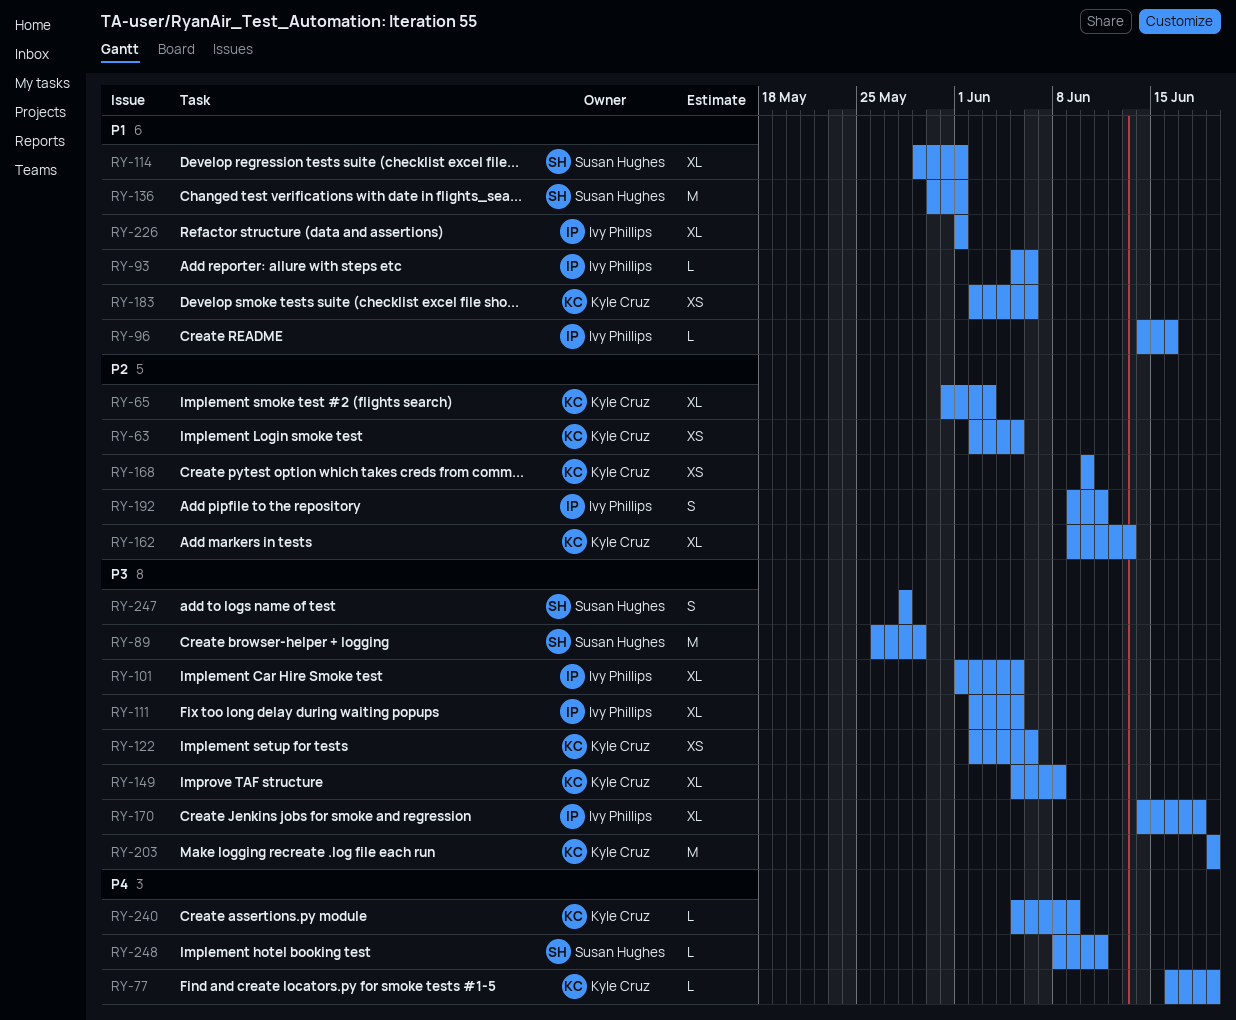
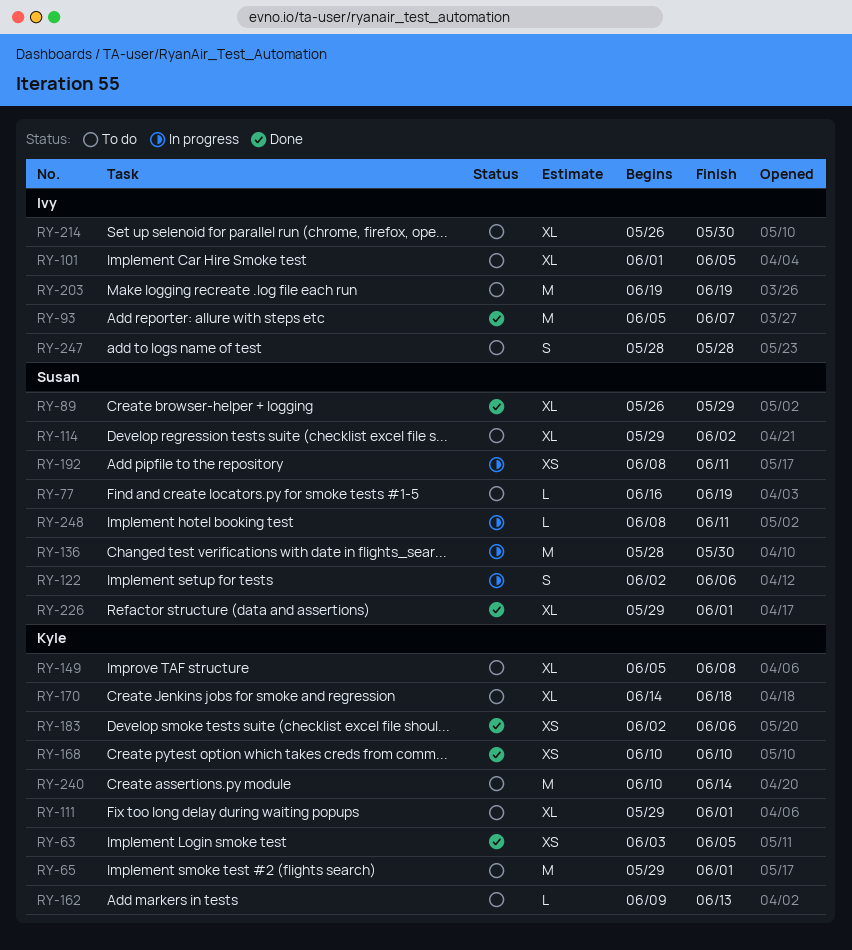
RY-63, start: Jun 2 -> Jun 3
RY-65, estimate: XL -> M
RY-65, start: May 31 -> May 29
RY-65, due: Jun 3 -> Jun 1
RY-77, owner: Kyle Cruz -> Susan Hughes
RY-89, estimate: M -> XL
RY-93, estimate: L -> M
RY-93, due: Jun 6 -> Jun 7
RY-96: present -> none
RY-111, owner: Ivy Phillips -> Kyle Cruz
RY-111, start: Jun 2 -> May 29
RY-111, due: Jun 5 -> Jun 1
RY-114, due: Jun 1 -> Jun 2
RY-122, owner: Kyle Cruz -> Susan Hughes
RY-122, estimate: XS -> S
RY-136, start: May 30 -> May 28
RY-136, due: Jun 1 -> May 30
RY-162, estimate: XL -> L
RY-170, owner: Ivy Phillips -> Kyle Cruz
RY-192, owner: Ivy Phillips -> Susan Hughes
RY-192, estimate: S -> XS
RY-192, start: Jun 9 -> Jun 8
RY-203, owner: Kyle Cruz -> Ivy Phillips
RY-214: none -> present
RY-226, owner: Ivy Phillips -> Susan Hughes
RY-226, start: Jun 1 -> May 29
RY-240, estimate: L -> M
RY-240, start: Jun 5 -> Jun 10
RY-240, due: Jun 9 -> Jun 14
RY-247, owner: Susan Hughes -> Ivy Phillips

